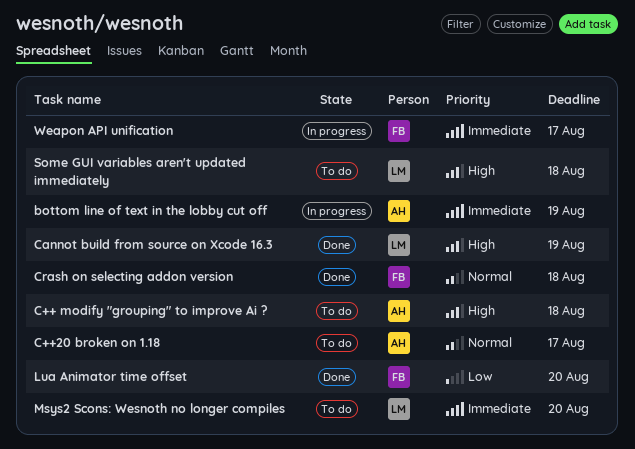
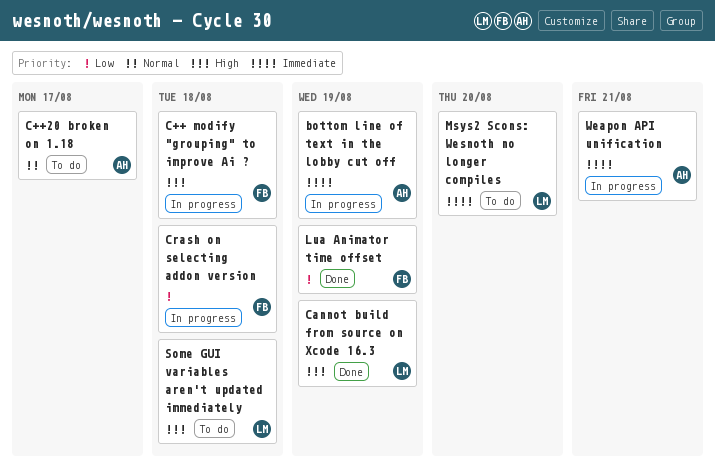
C++ modify "grouping" to improve Ai ?, status: To do -> In progress
C++ modify "grouping" to improve Ai ?, owner: AH -> FB
Crash on selecting addon version, status: Done -> In progress
Crash on selecting addon version, priority: Normal -> Low
Lua Animator time offset, due: Aug 20 -> Aug 19
Weapon API unification, owner: FB -> AH
Weapon API unification, due: Aug 17 -> Aug 21

